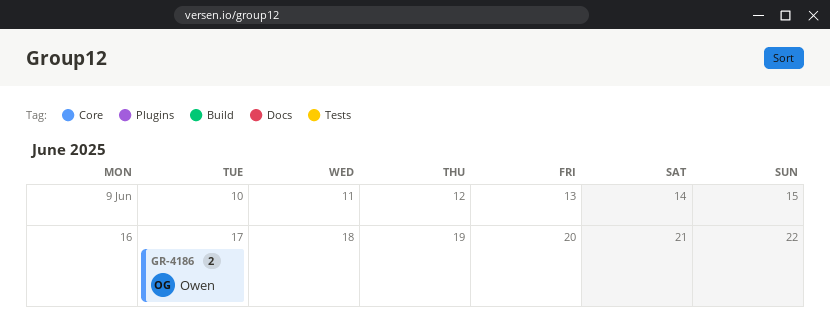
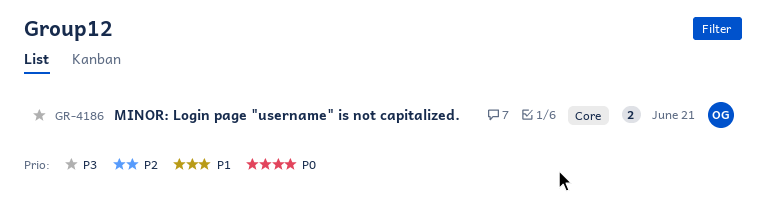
GR-4186, due: Jun 17 -> Jun 21

